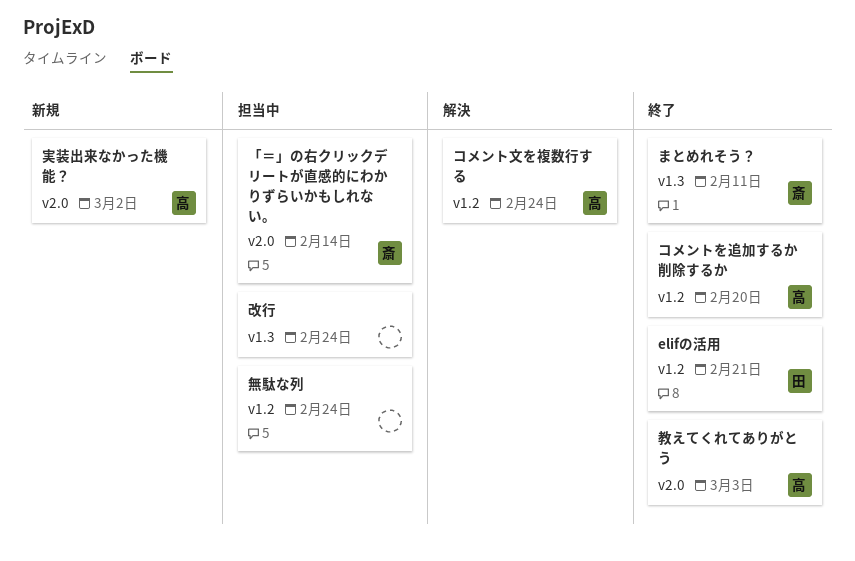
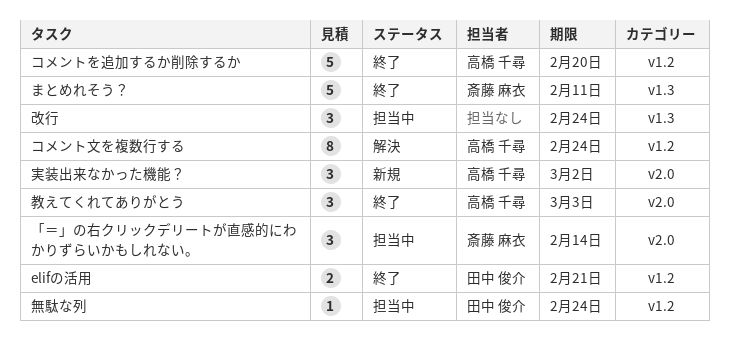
無駄な列, owner: none -> 田中 俊介

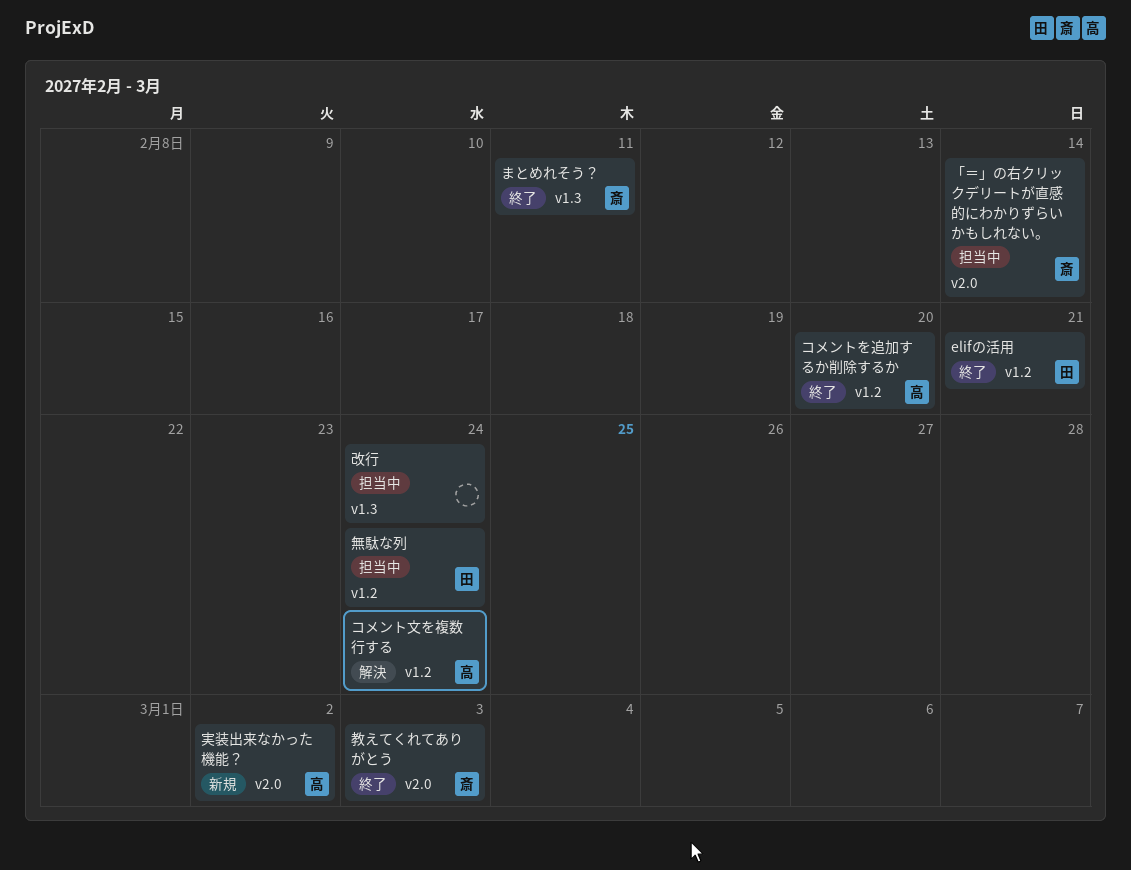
教えてくれてありがとう, owner: 高橋 千尋 -> 斎藤 麻衣

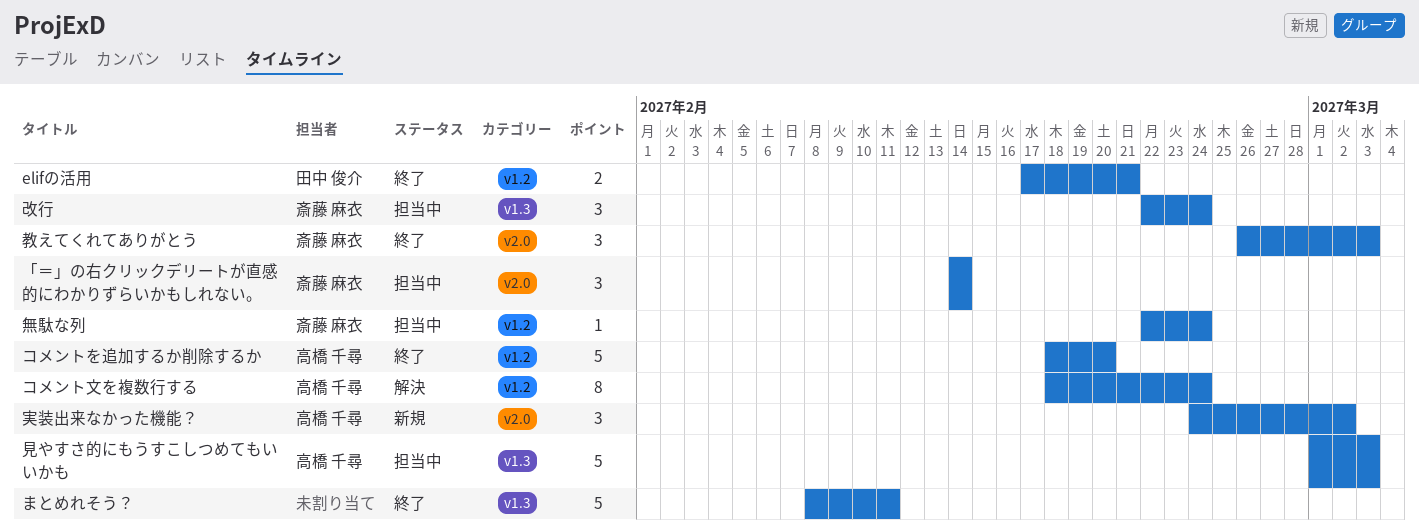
まとめれそう？, owner: 斎藤 麻衣 -> none
改行, owner: none -> 斎藤 麻衣
無駄な列, owner: 田中 俊介 -> 斎藤 麻衣
見やすさ的にもうすこしつめてもいいかも: none -> present

